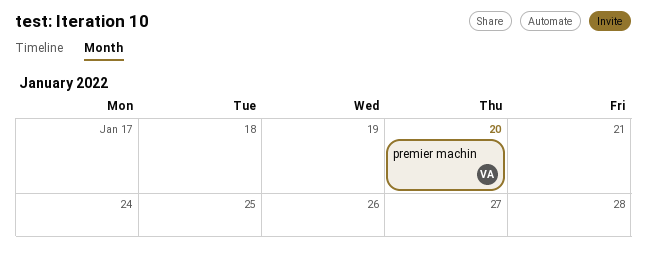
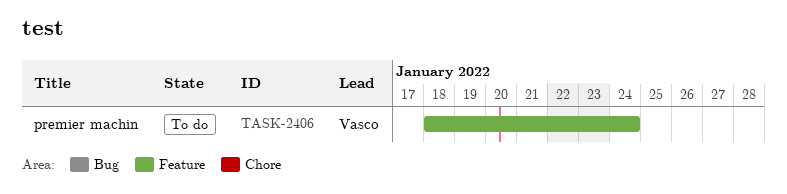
premier machin, due: Jan 20 -> Jan 24

